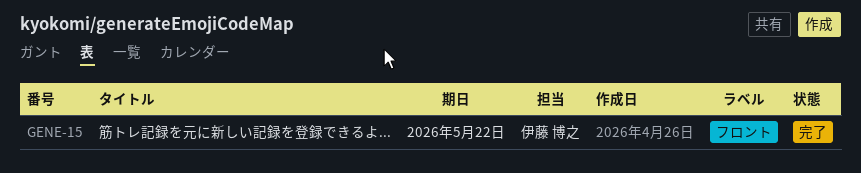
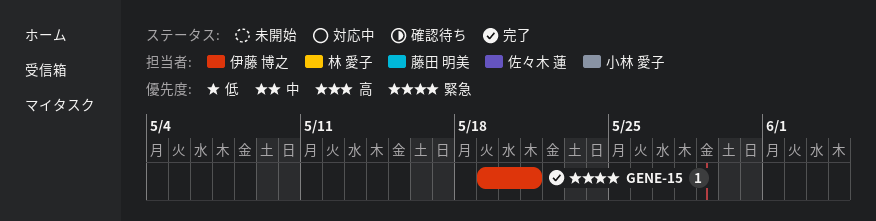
GENE-15, due: May 22 -> May 21

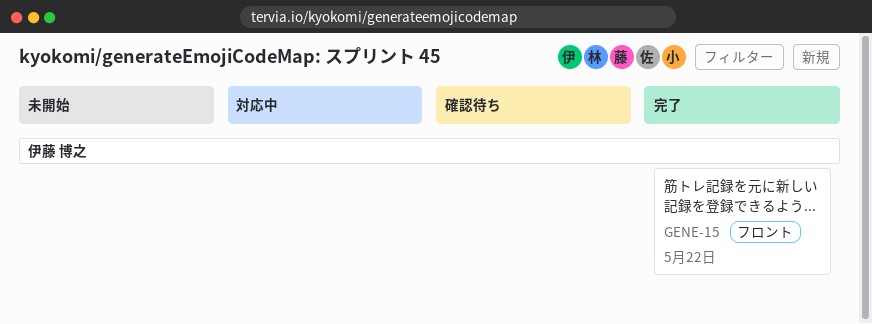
GENE-15, due: May 21 -> May 22

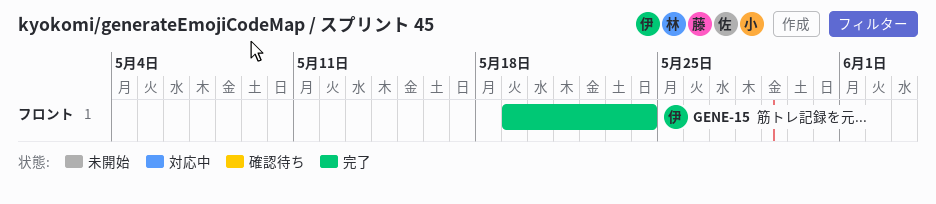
GENE-15, due: May 22 -> May 24

